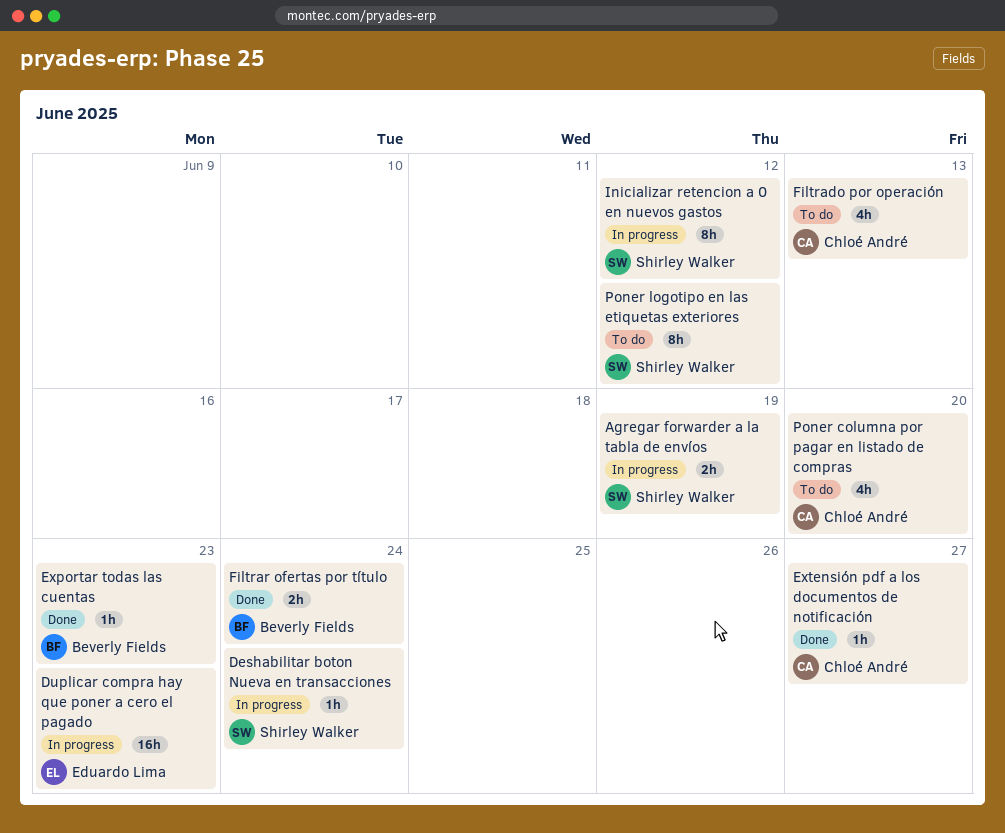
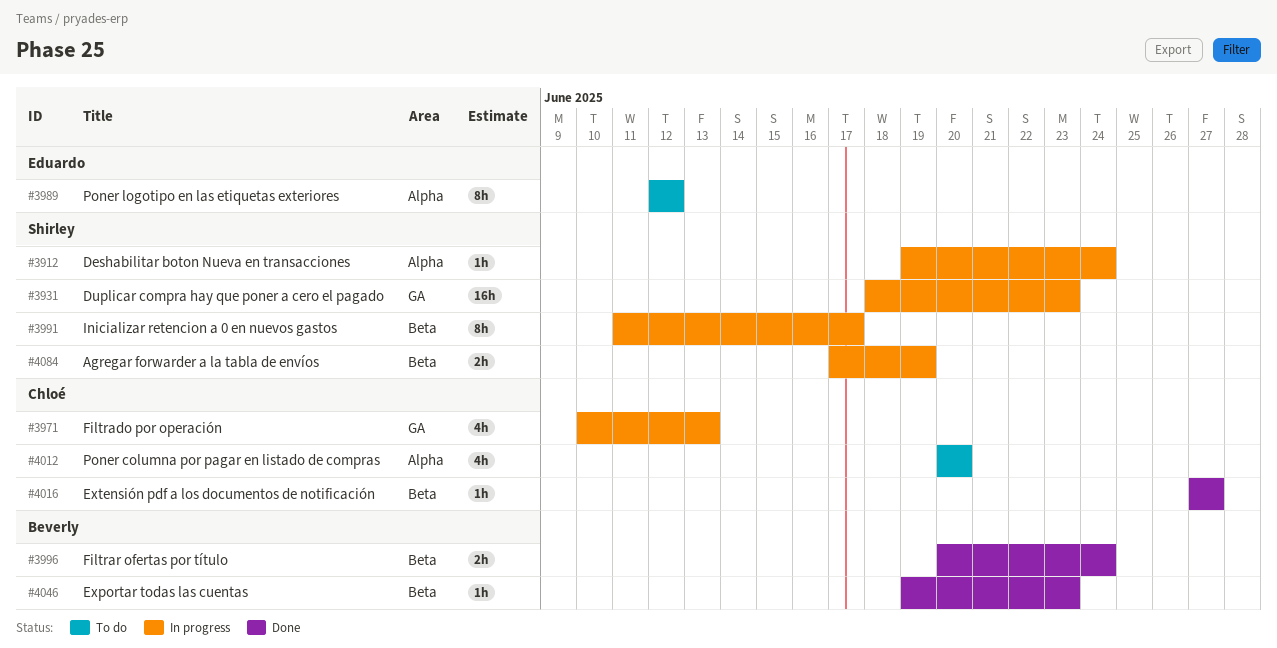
Duplicar compra hay que poner a cero el pagado, owner: Eduardo Lima -> Shirley Walker
Filtrado por operación, status: To do -> In progress
Inicializar retencion a 0 en nuevos gastos, due: Jun 12 -> Jun 17
Poner logotipo en las etiquetas exteriores, owner: Shirley Walker -> Eduardo Lima

